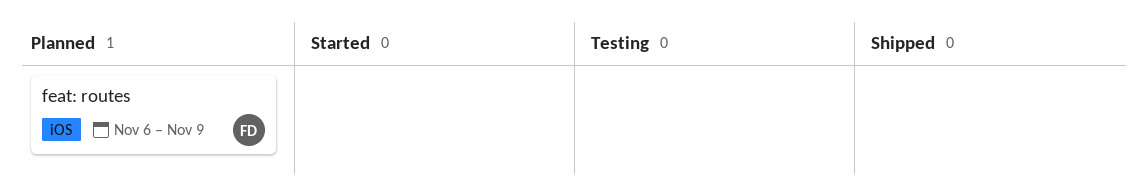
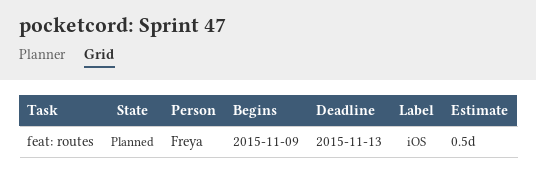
feat: routes, start: Nov 6 -> Nov 9
feat: routes, due: Nov 9 -> Nov 13

